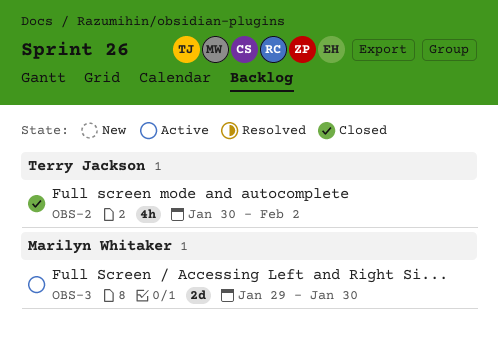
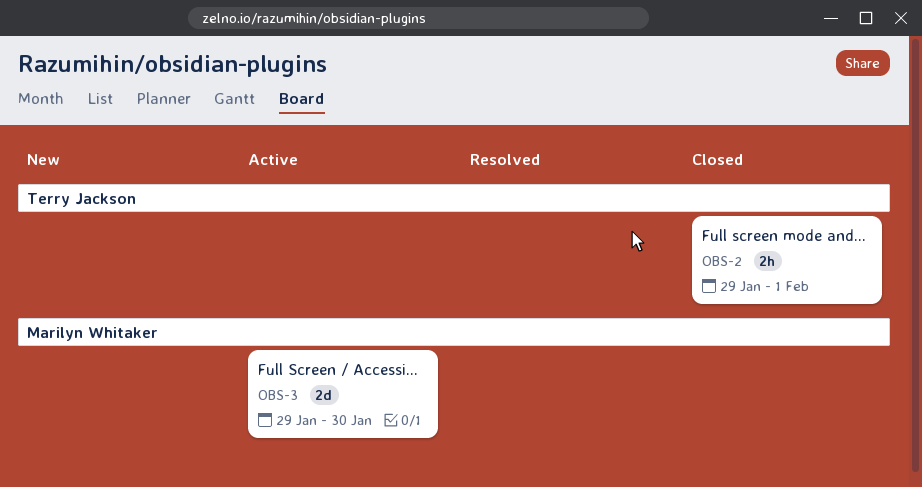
OBS-2, estimate: 4h -> 2h
OBS-2, start: Jan 30 -> Jan 29
OBS-2, due: Feb 2 -> Feb 1

